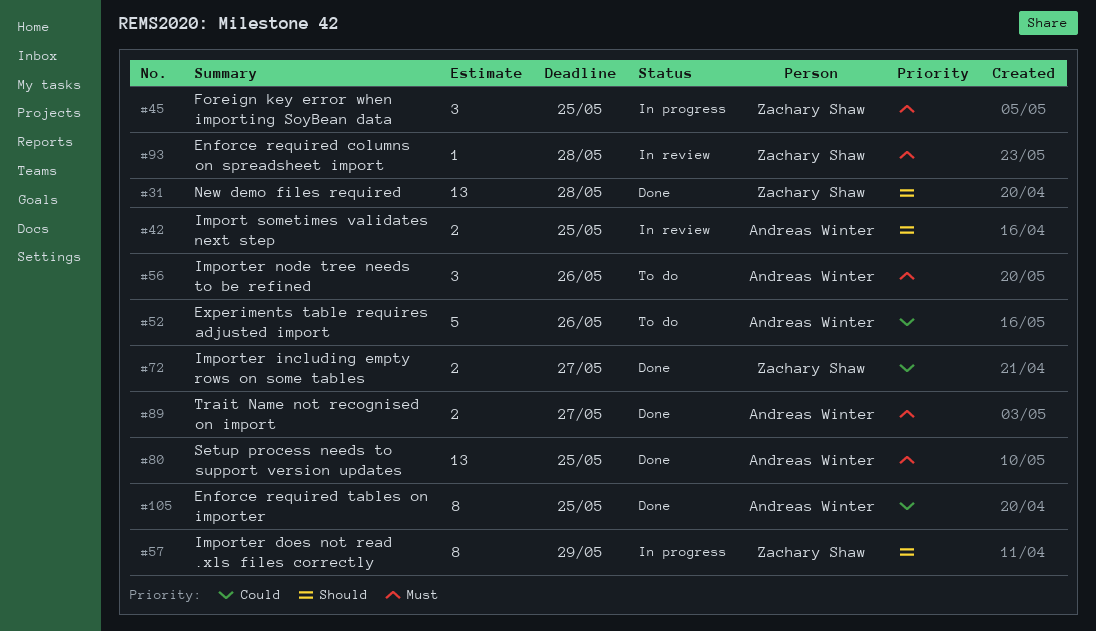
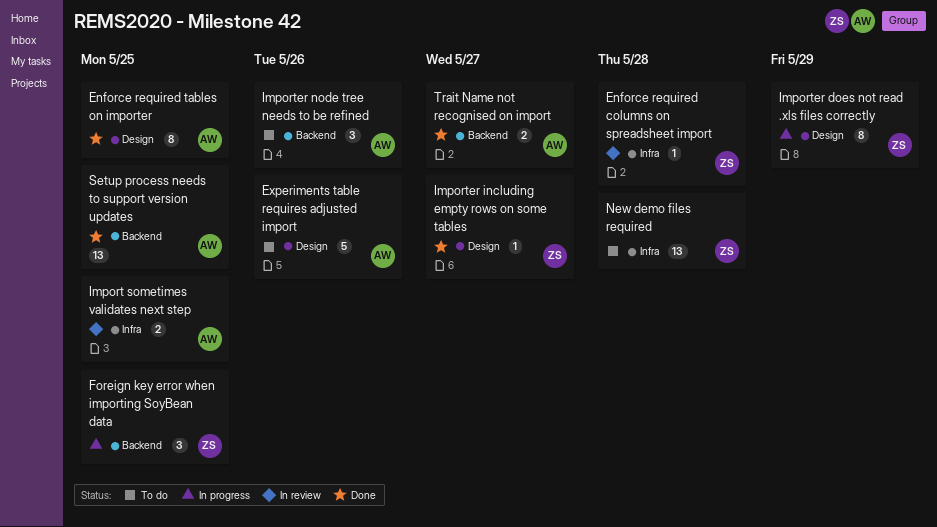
Importer including empty rows on some tables, estimate: 2 -> 1
New demo files required, status: Done -> To do

